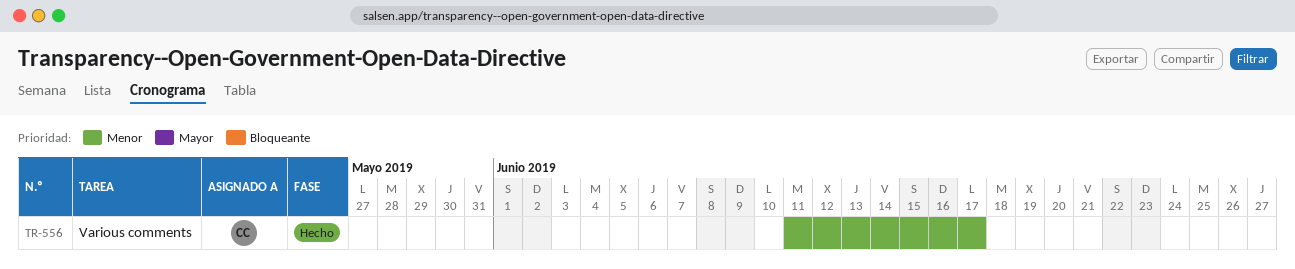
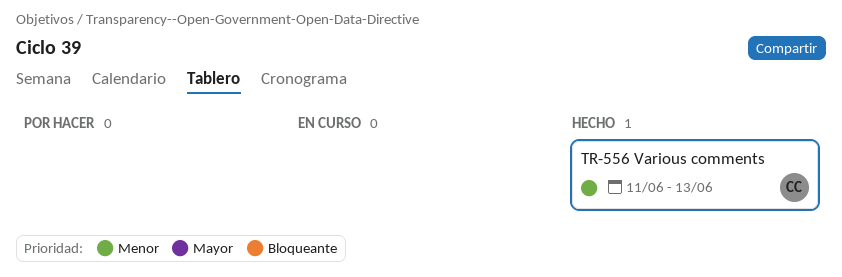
TR-556, due: Jun 17 -> Jun 13

